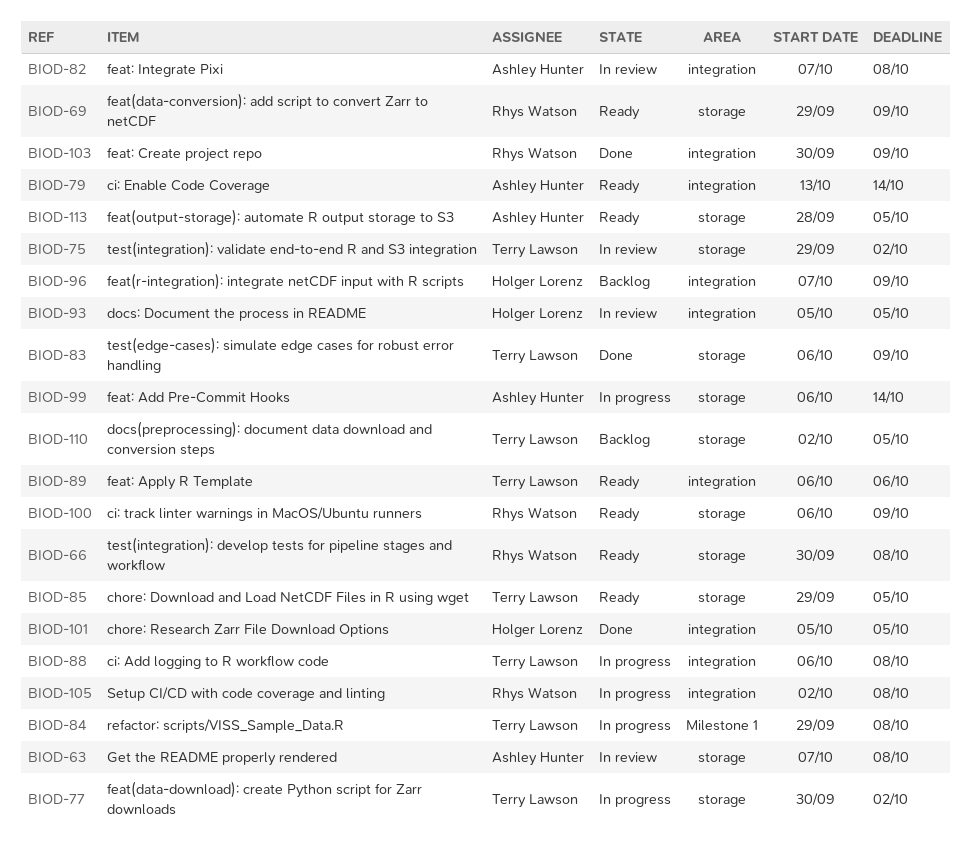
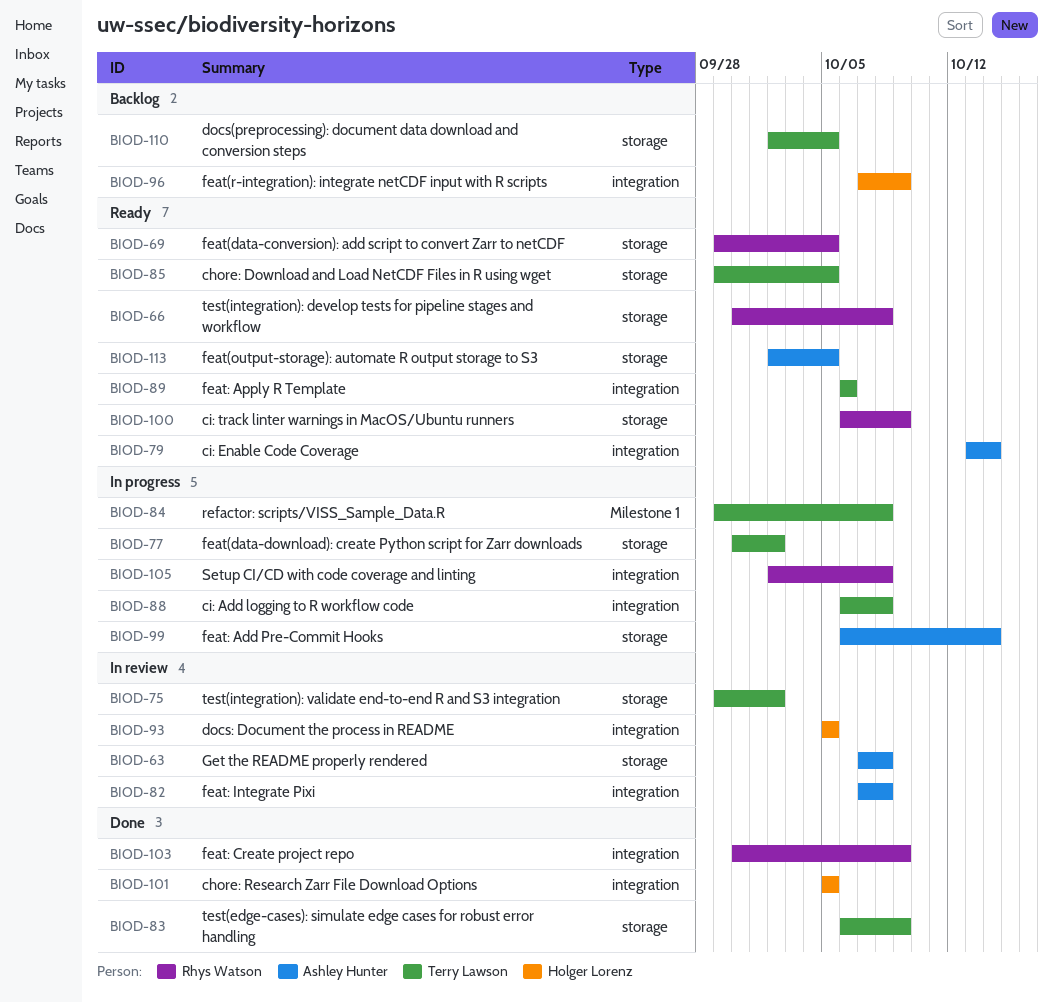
BIOD-69, due: Oct 9 -> Oct 5
BIOD-113, start: Sep 28 -> Oct 2

